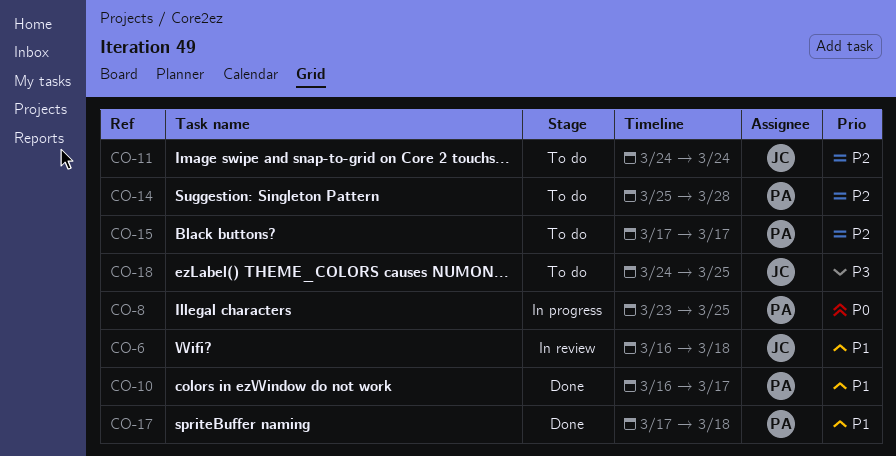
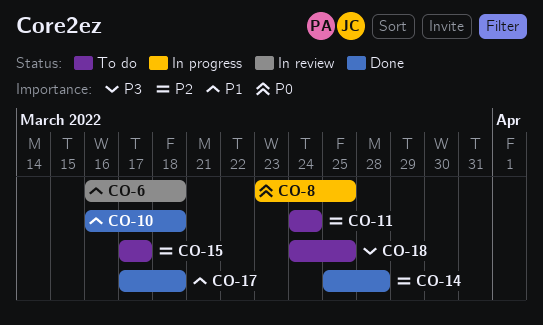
CO-10, due: Mar 17 -> Mar 18
CO-14, status: To do -> Done

